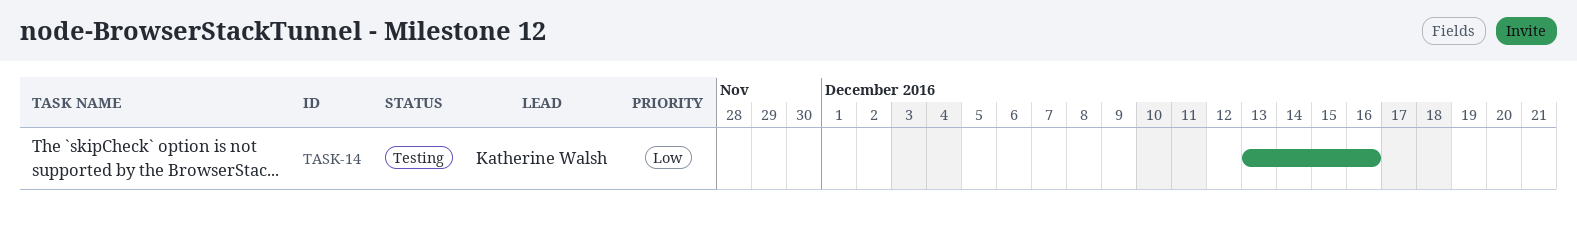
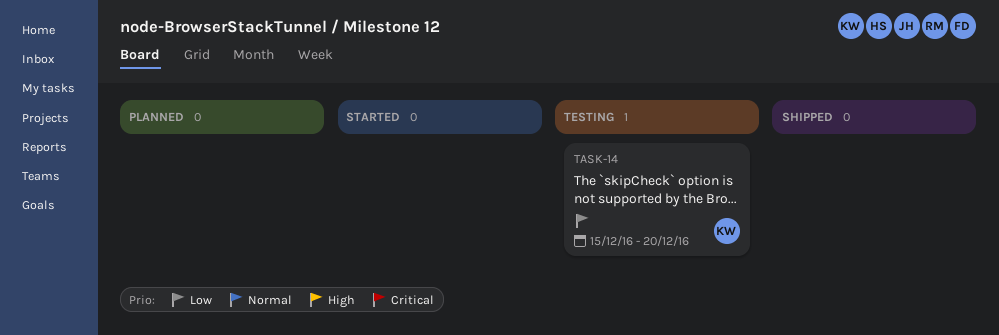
TASK-14, start: Dec 13 -> Dec 15
TASK-14, due: Dec 16 -> Dec 20

